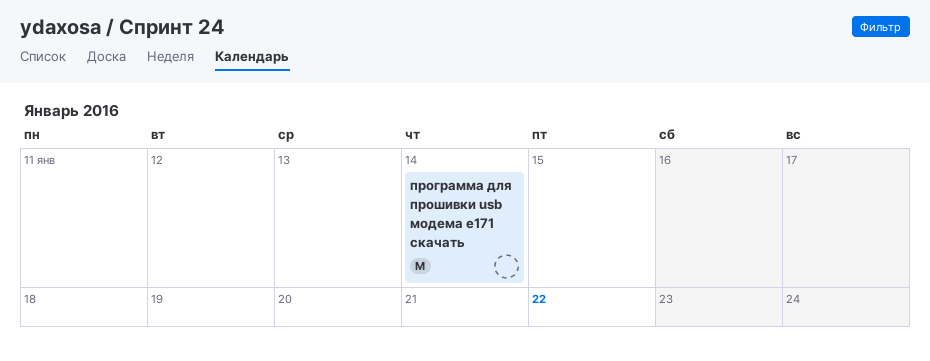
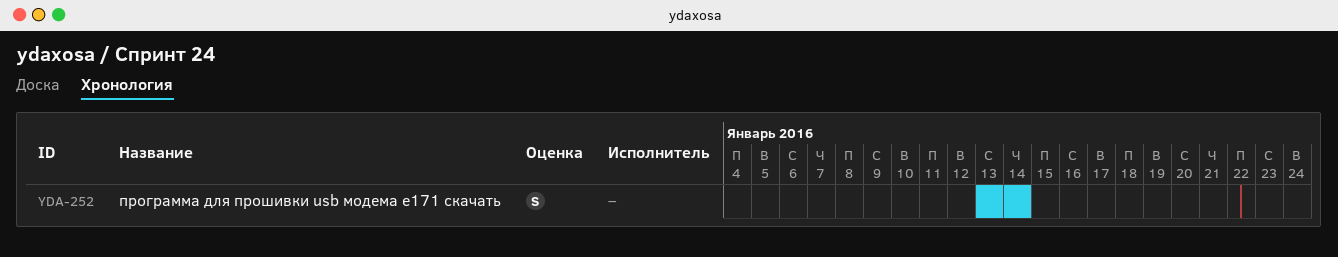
программа для прошивки usb модема e171 скачать, estimate: M -> S

